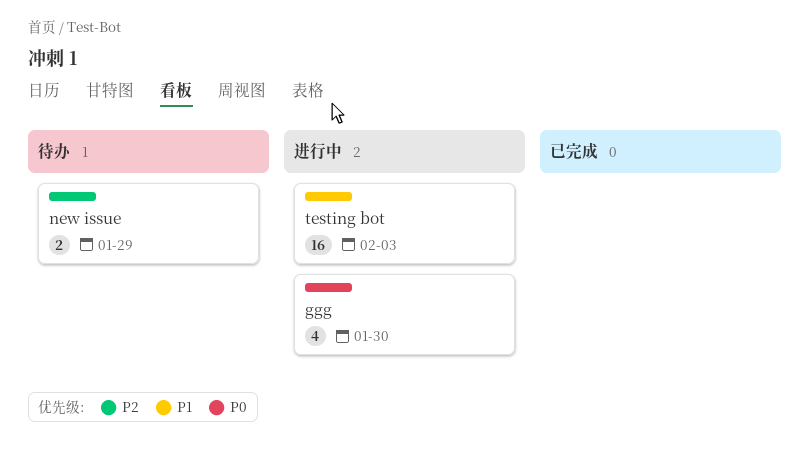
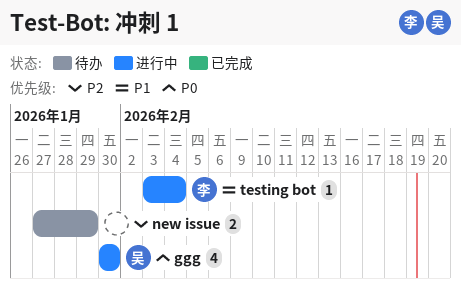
testing bot, estimate: 16 -> 1
testing bot, due: Feb 3 -> Feb 4

